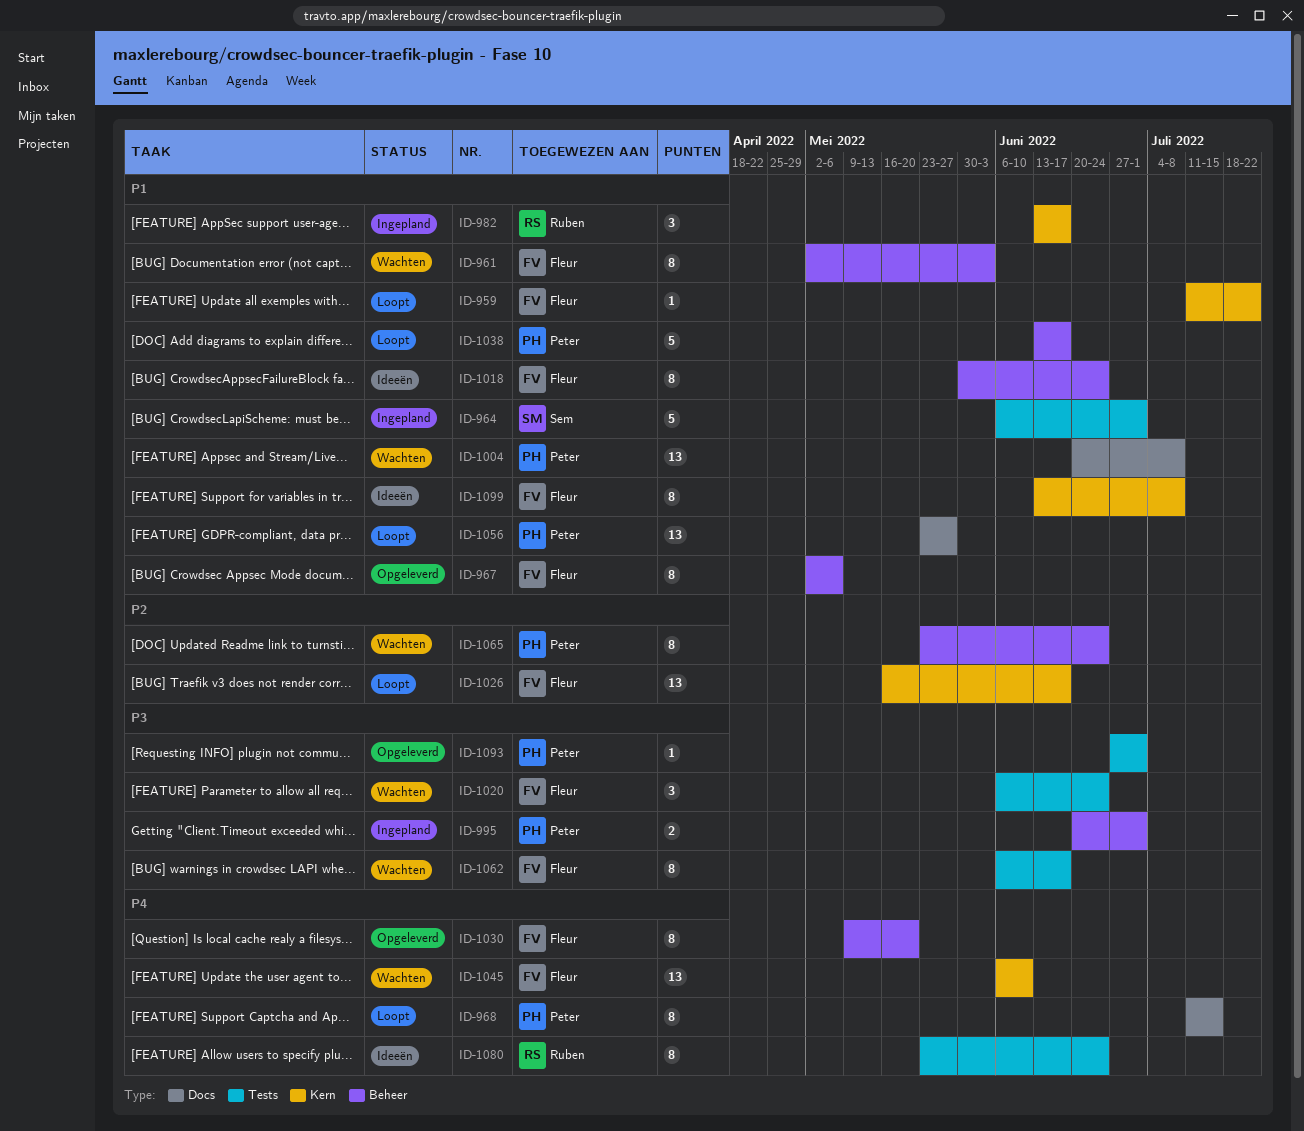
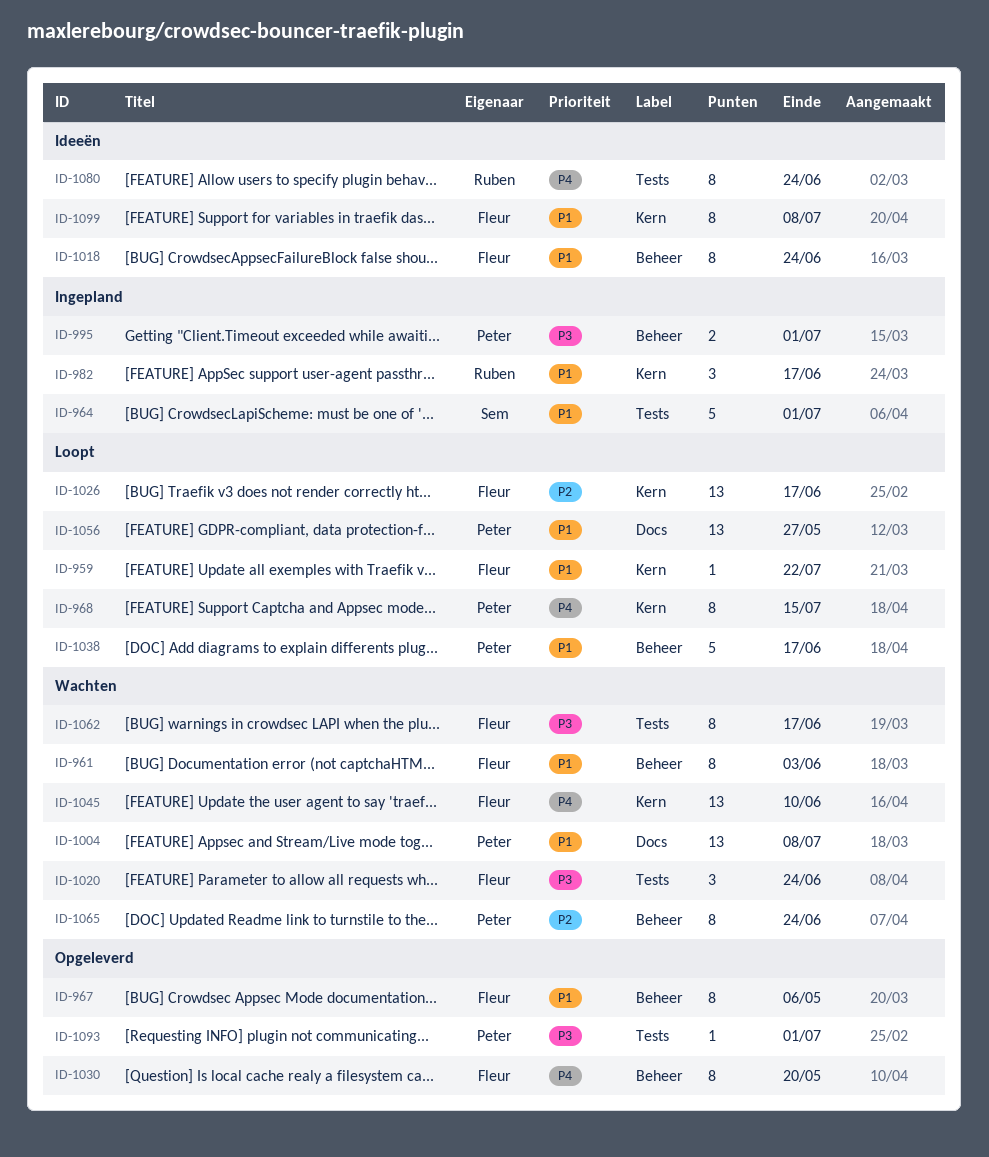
ID-968, label: Docs -> Kern

